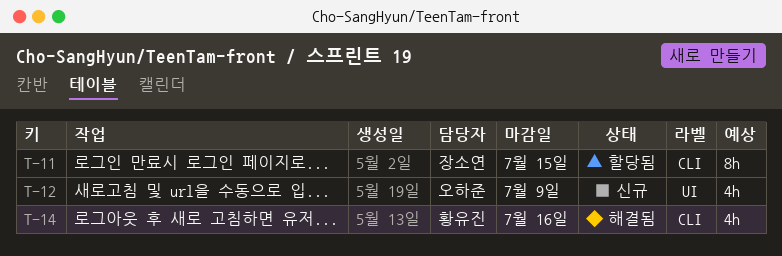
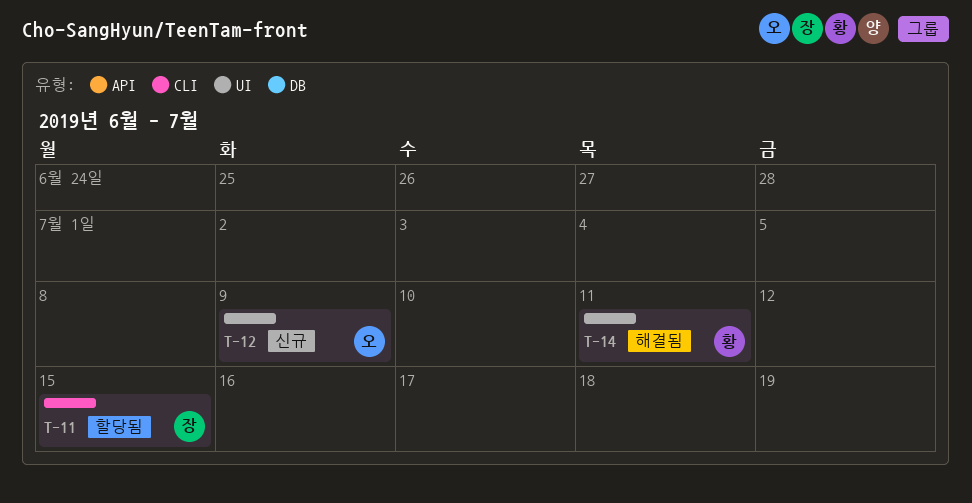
T-14, label: CLI -> UI
T-14, due: Jul 16 -> Jul 11

